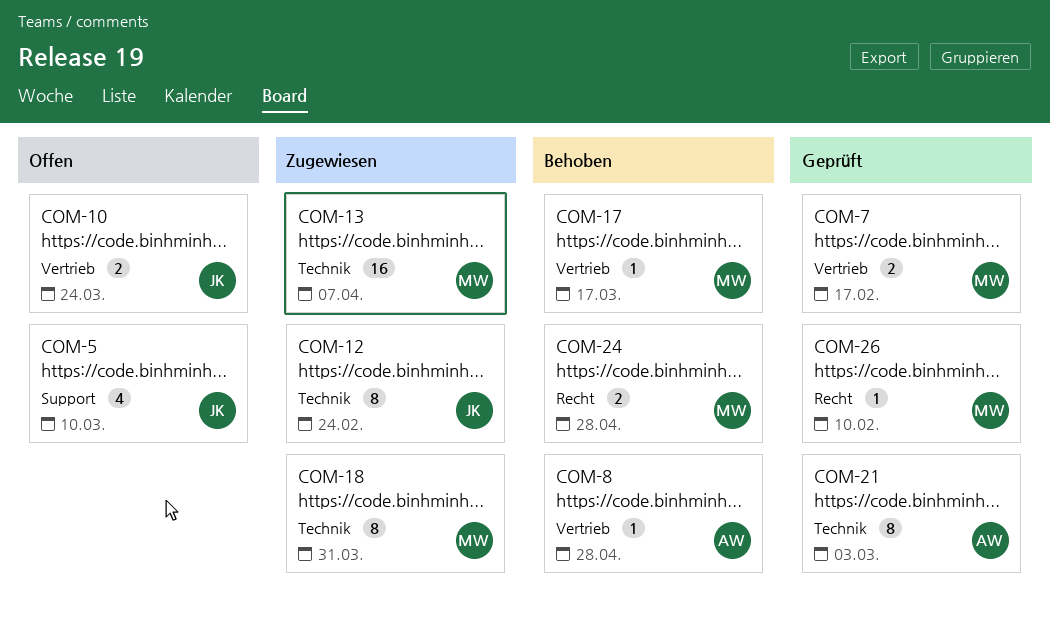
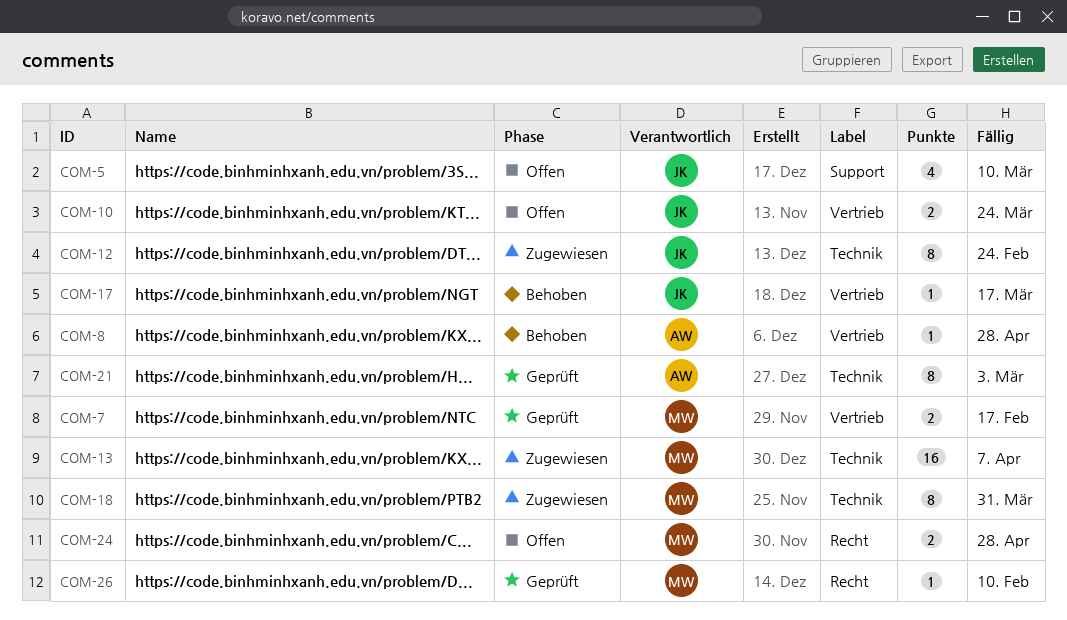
COM-17, owner: MW -> JK
COM-24, status: Behoben -> Offen

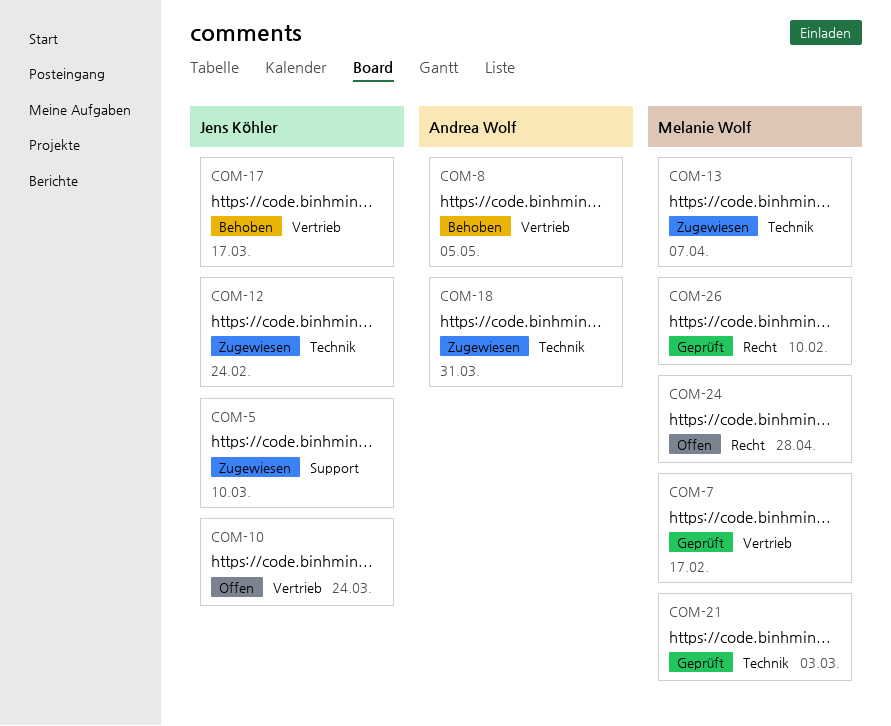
COM-5, status: Offen -> Zugewiesen
COM-8, due: Apr 28 -> May 5
COM-18, owner: Melanie Wolf -> Andrea Wolf
COM-21, owner: Andrea Wolf -> Melanie Wolf

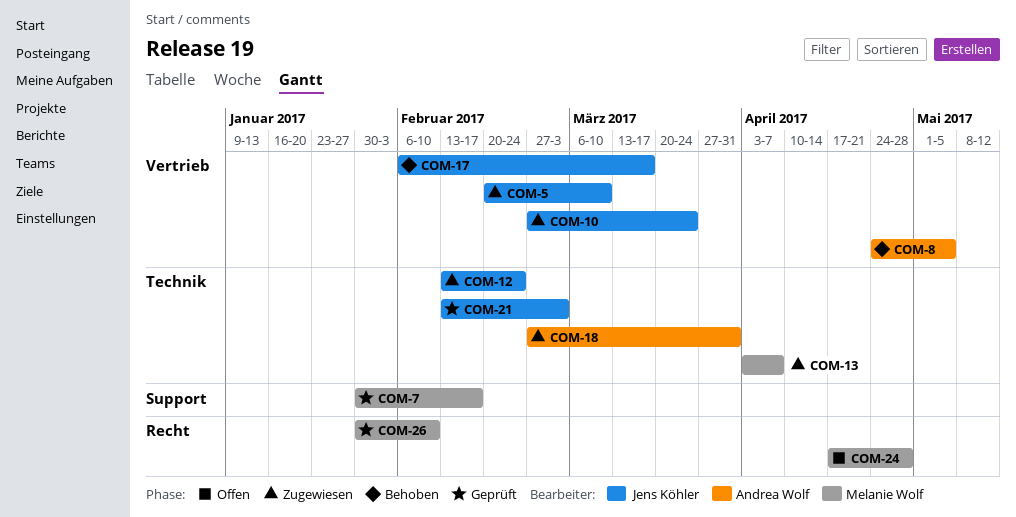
COM-5, label: Support -> Vertrieb
COM-7, label: Vertrieb -> Support
COM-10, status: Offen -> Zugewiesen
COM-21, owner: Melanie Wolf -> Jens Köhler

